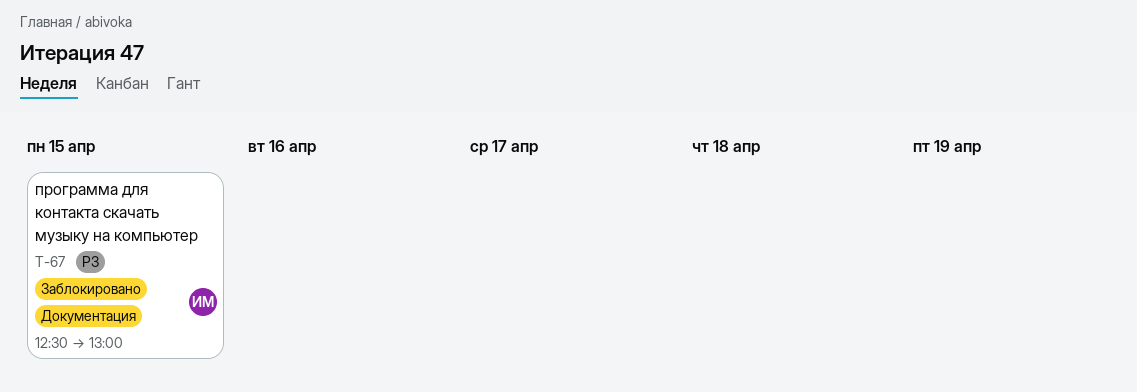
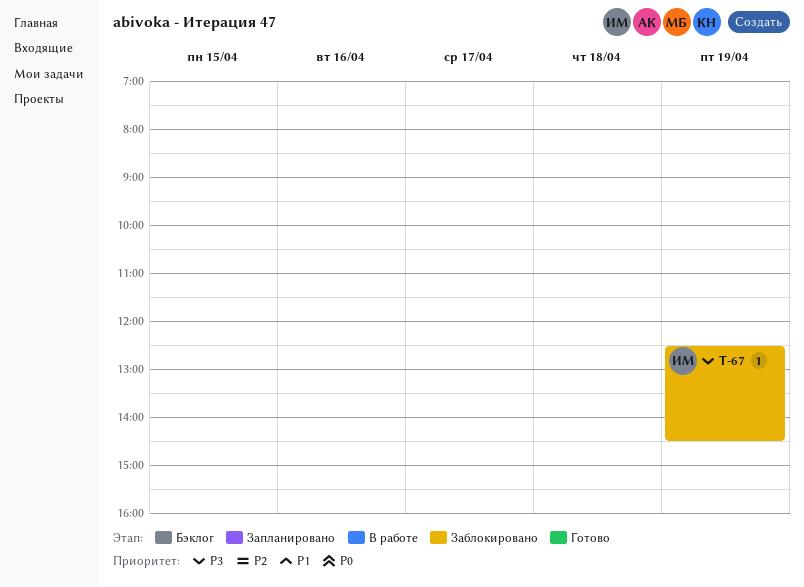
T-67, day: Apr 15 -> Apr 19
T-67, ends: 13:00 -> 14:30

